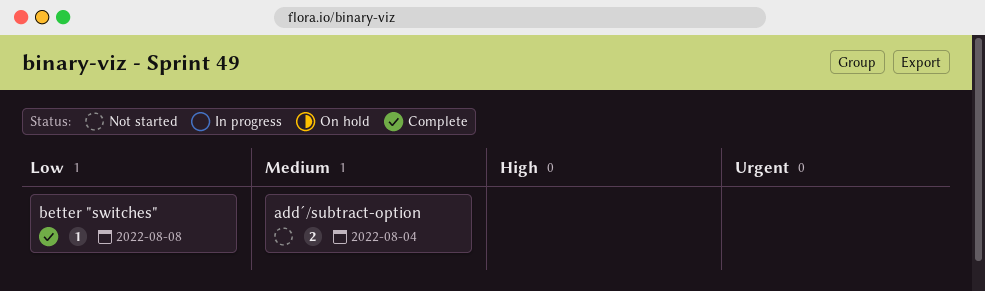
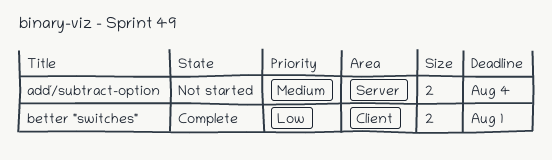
better "switches", estimate: 1 -> 2
better "switches", due: Aug 8 -> Aug 1

